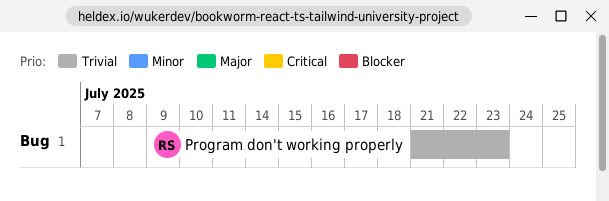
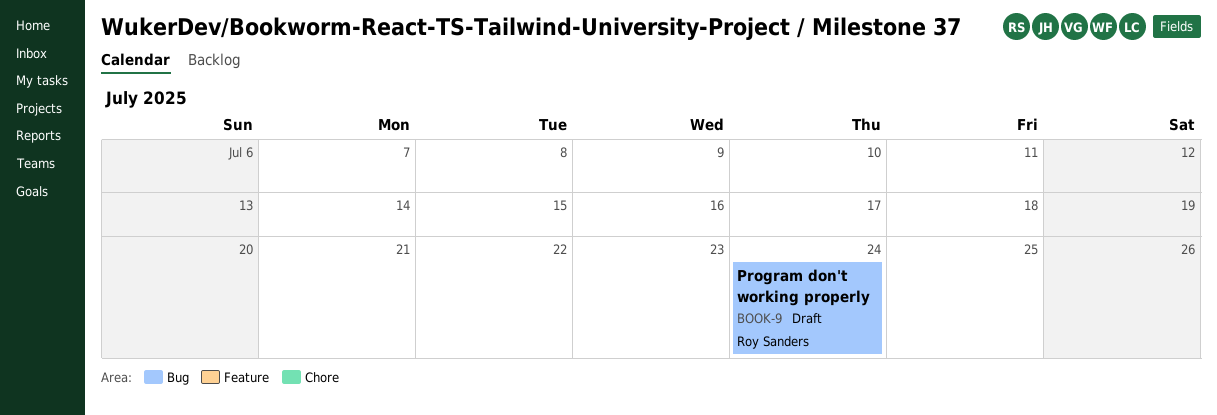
Program don't working properly, due: Jul 23 -> Jul 24

